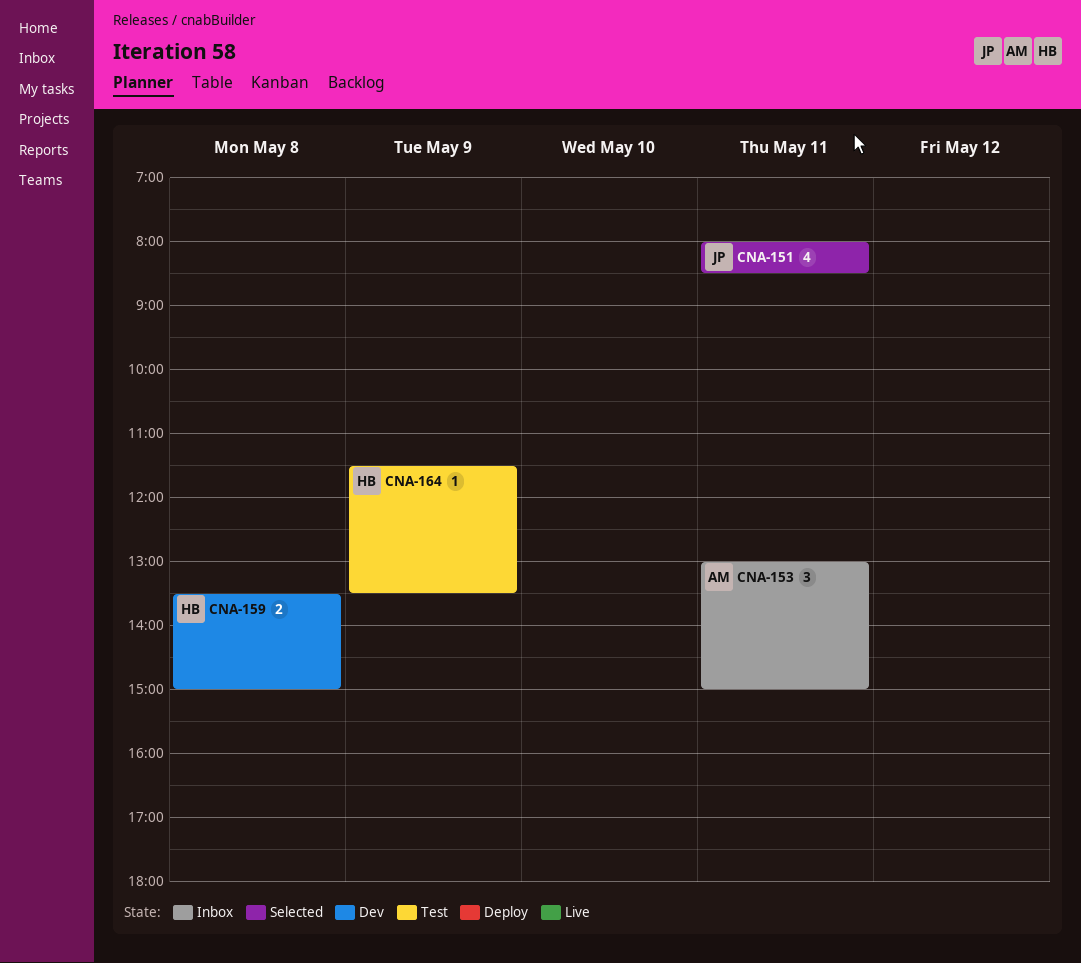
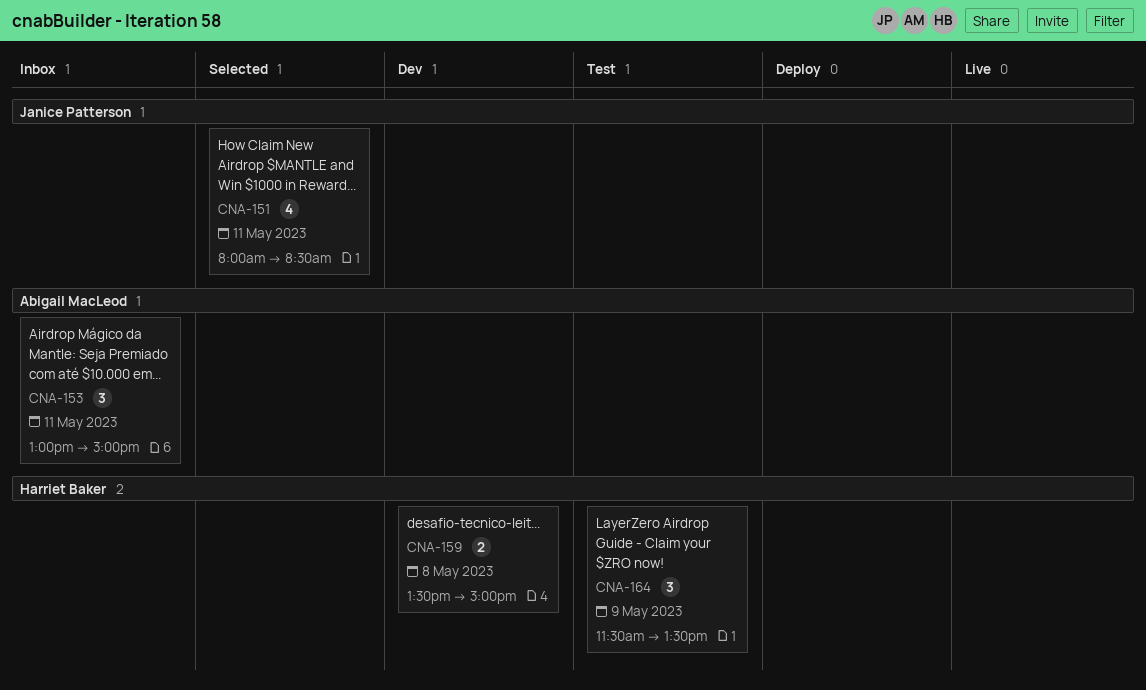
CNA-164, estimate: 1 -> 3

